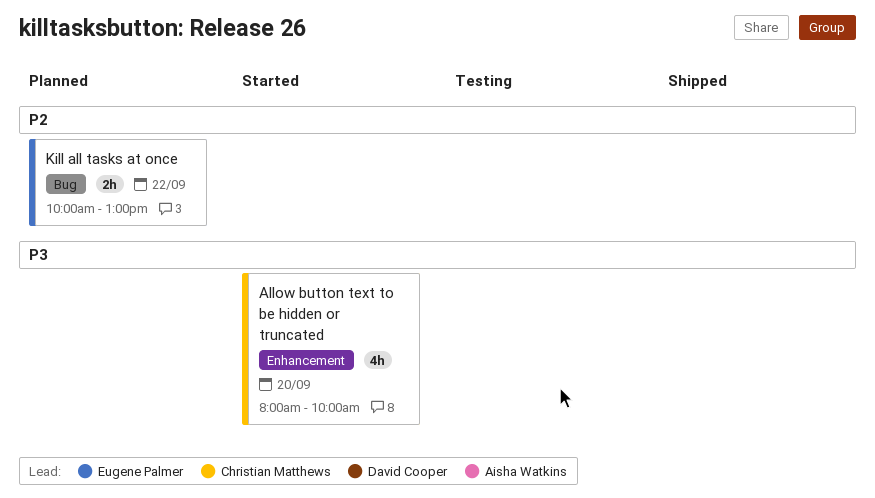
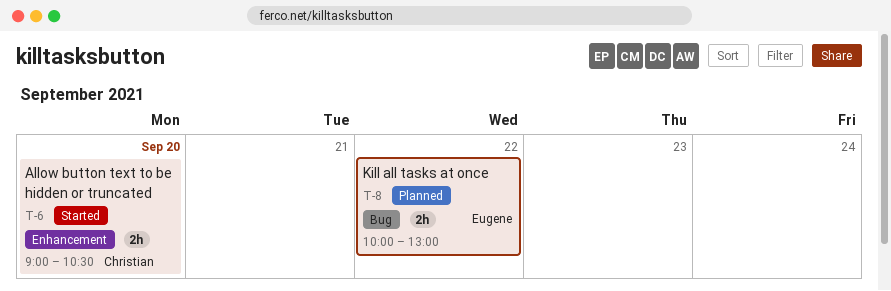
Allow button text to be hidden or truncated, estimate: 4h -> 2h
Allow button text to be hidden or truncated, begins: 08:00 -> 09:00
Allow button text to be hidden or truncated, ends: 10:00 -> 10:30

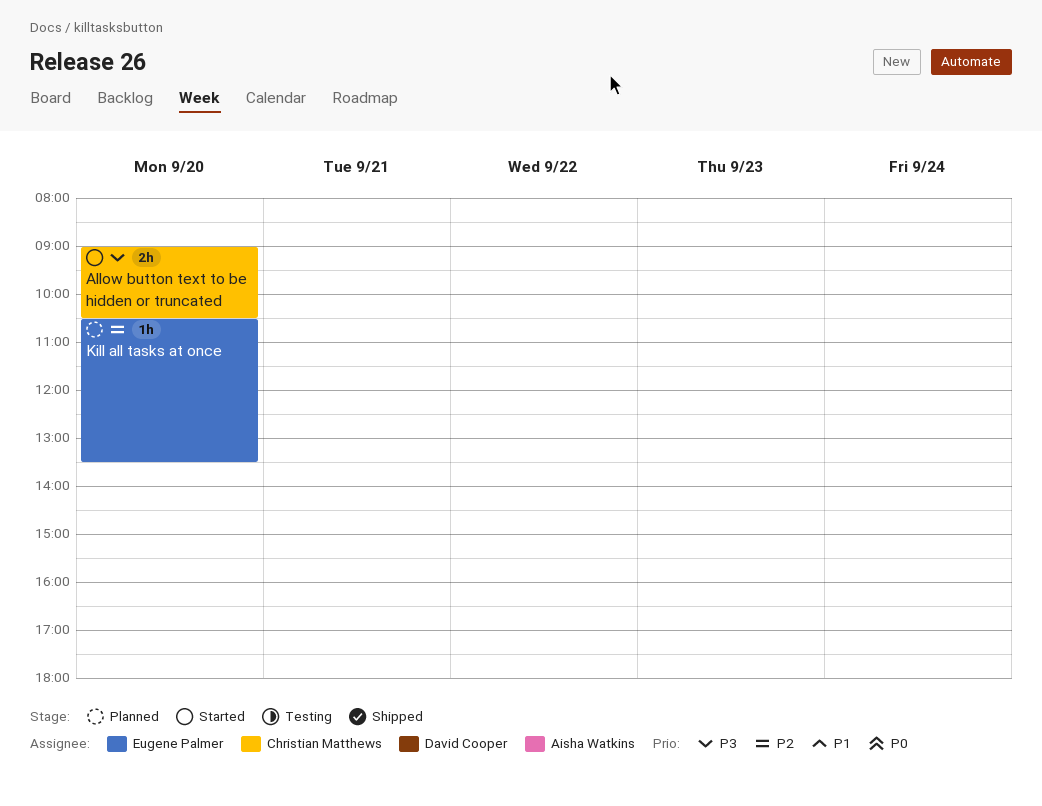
Kill all tasks at once, estimate: 2h -> 1h
Kill all tasks at once, day: Sep 22 -> Sep 20
Kill all tasks at once, begins: 10:00 -> 10:30
Kill all tasks at once, ends: 13:00 -> 13:30

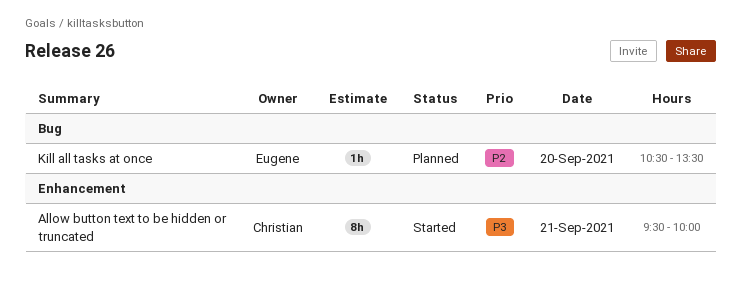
Allow button text to be hidden or truncated, estimate: 2h -> 8h
Allow button text to be hidden or truncated, day: Sep 20 -> Sep 21
Allow button text to be hidden or truncated, begins: 09:00 -> 09:30
Allow button text to be hidden or truncated, ends: 10:30 -> 10:00

